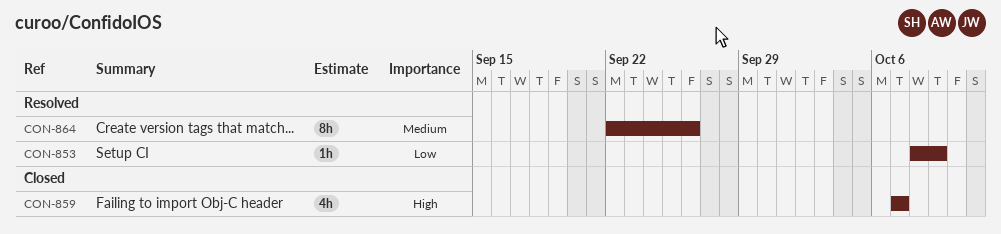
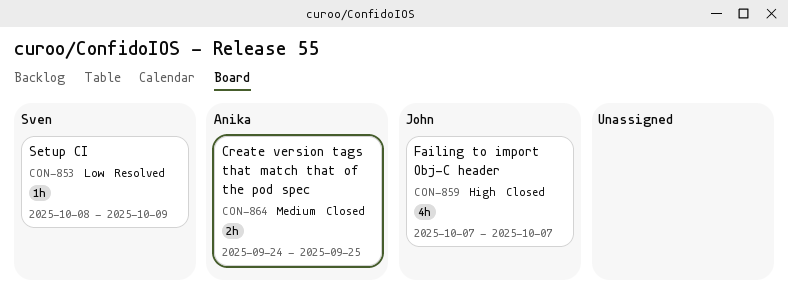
CON-864, status: Resolved -> Closed
CON-864, estimate: 8h -> 2h
CON-864, start: Sep 22 -> Sep 24
CON-864, due: Sep 26 -> Sep 25

